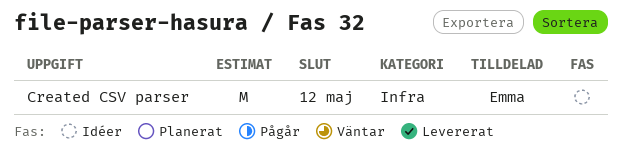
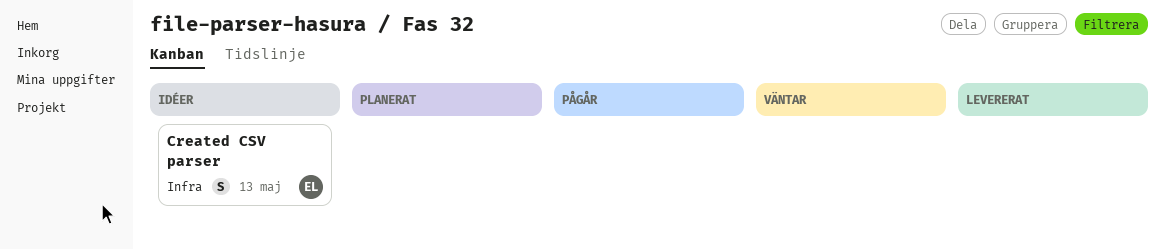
Created CSV parser, estimate: M -> S
Created CSV parser, due: May 12 -> May 13

